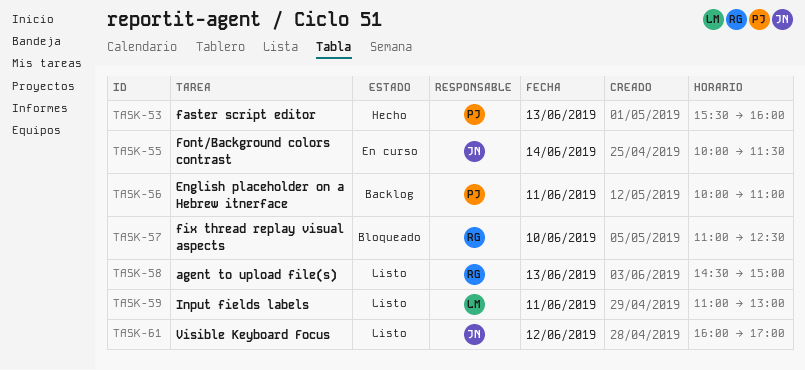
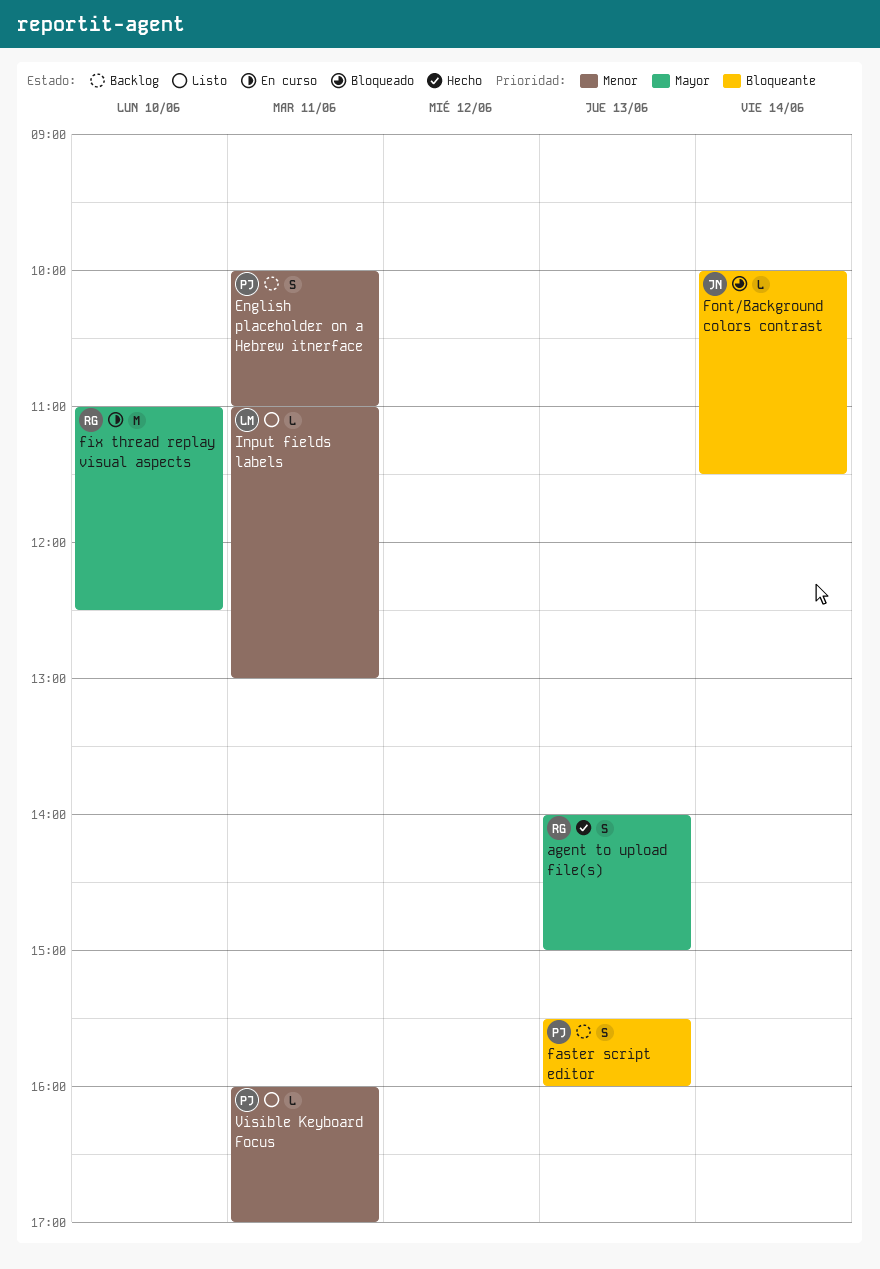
agent to upload file(s), status: Listo -> Hecho
agent to upload file(s), begins: 14:30 -> 14:00
faster script editor, status: Hecho -> Backlog
fix thread replay visual aspects, status: Bloqueado -> En curso
Font/Background colors contrast, status: En curso -> Bloqueado
Visible Keyboard Focus, owner: JN -> PJ
Visible Keyboard Focus, day: Jun 12 -> Jun 11

